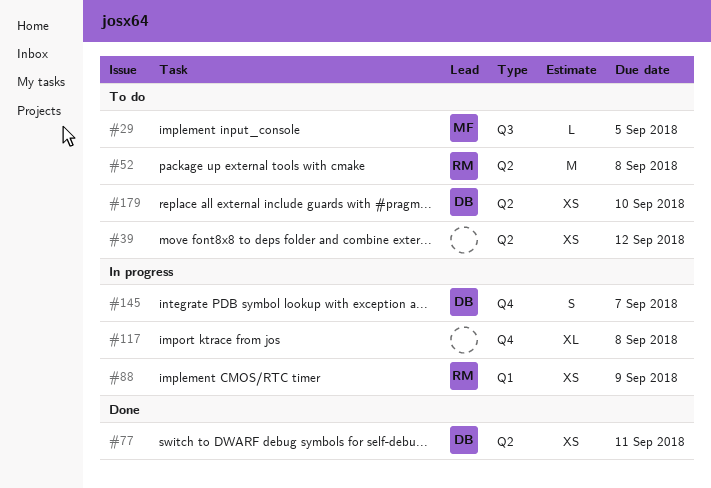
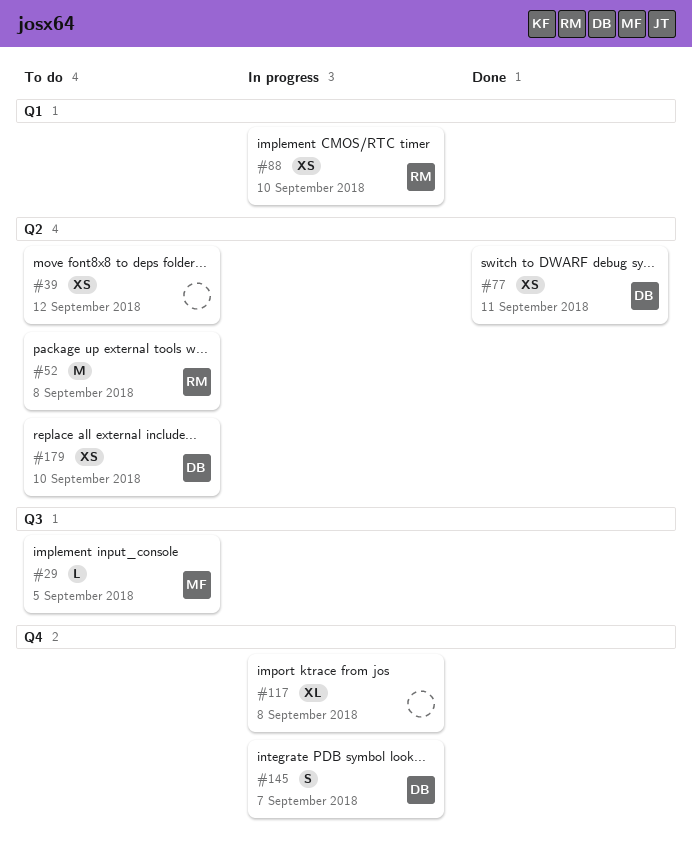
#88, due: Sep 9 -> Sep 10

